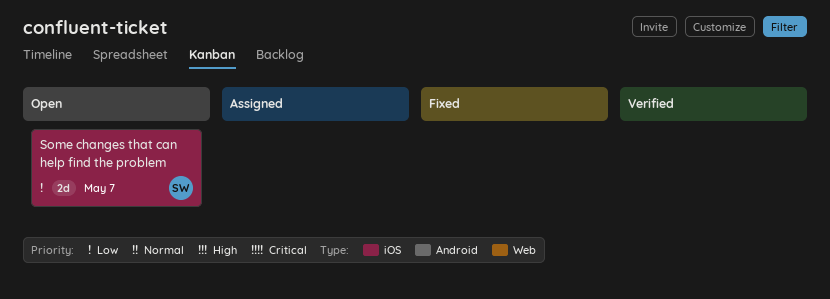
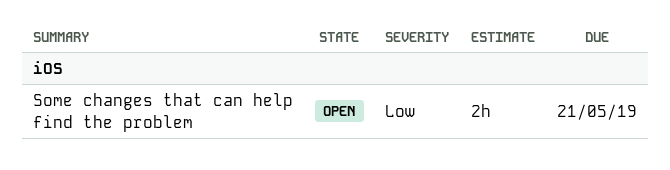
Some changes that can help find the problem, estimate: 2d -> 2h
Some changes that can help find the problem, due: May 7 -> May 21

